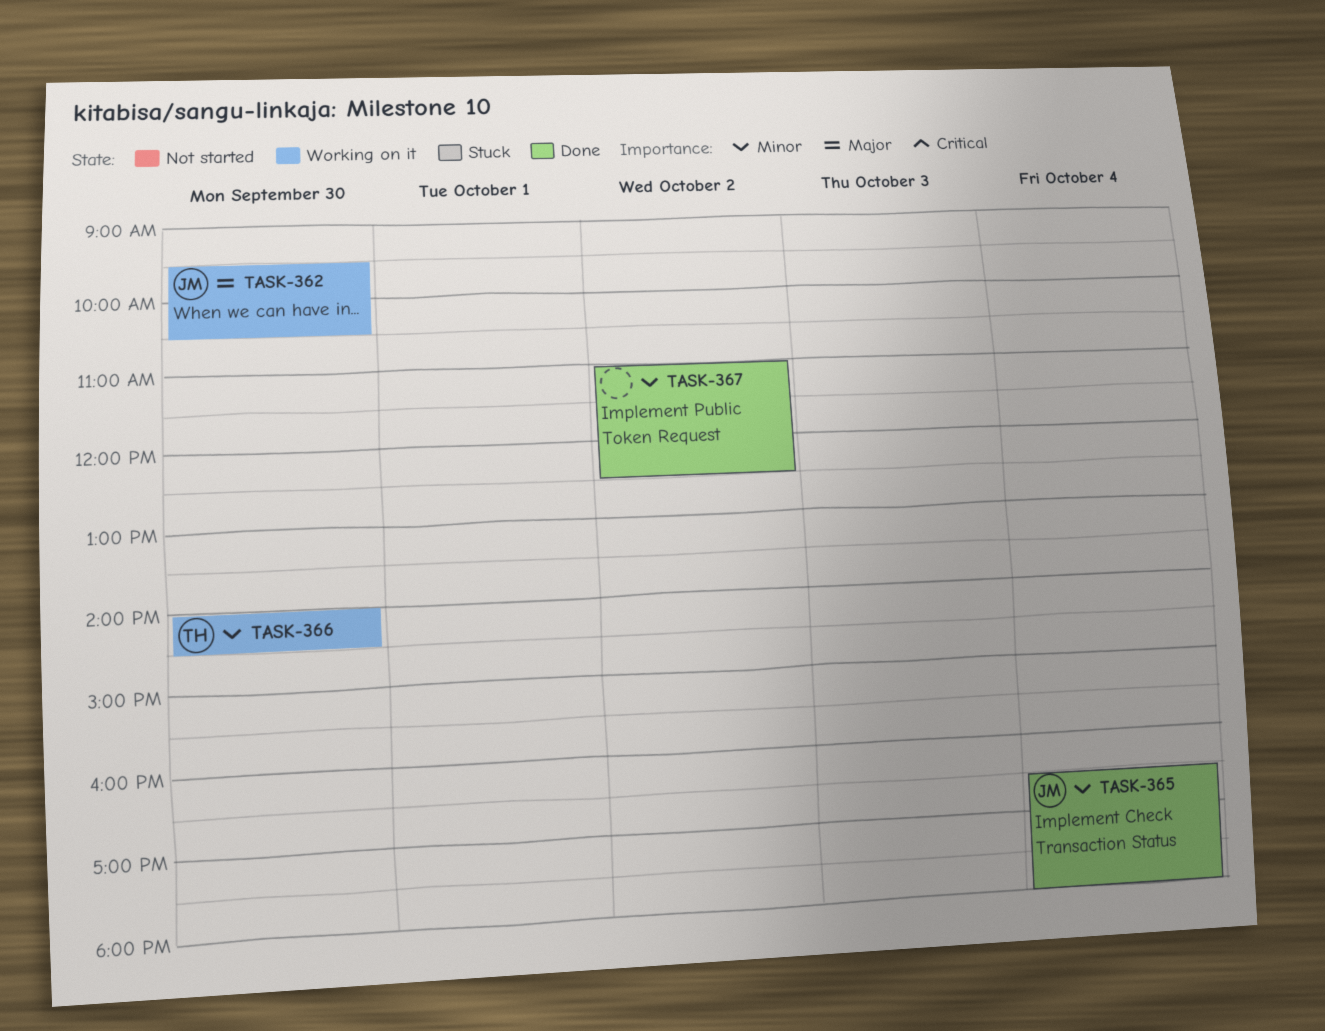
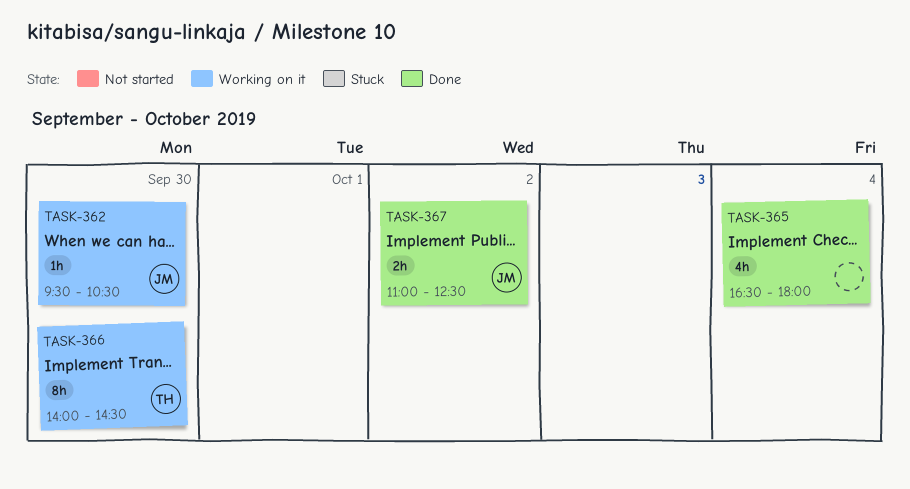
TASK-365, owner: JM -> none
TASK-367, owner: none -> JM

